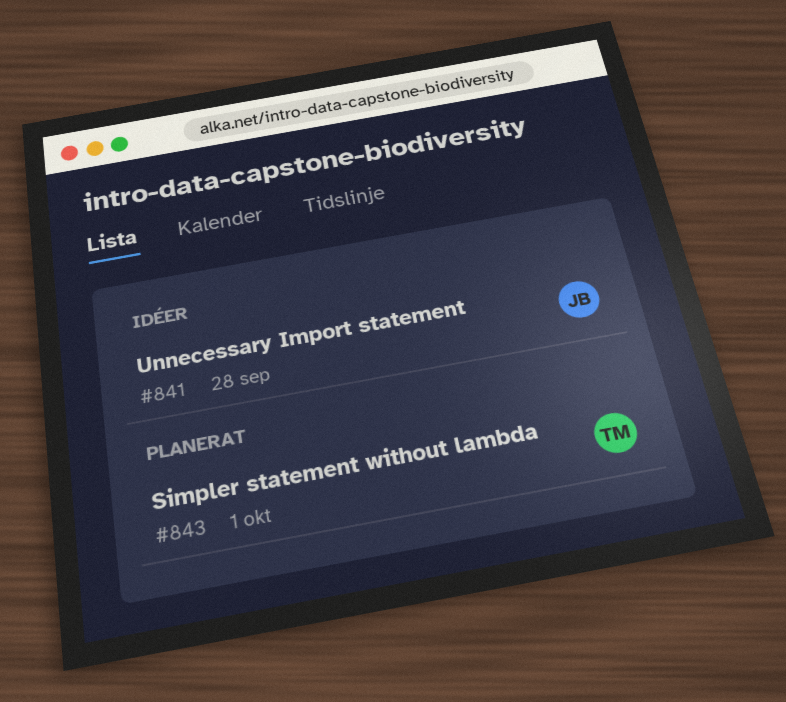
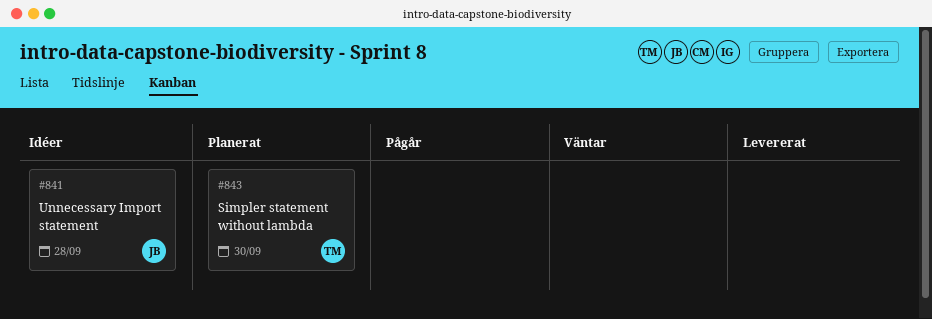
#843, due: Oct 1 -> Sep 30

